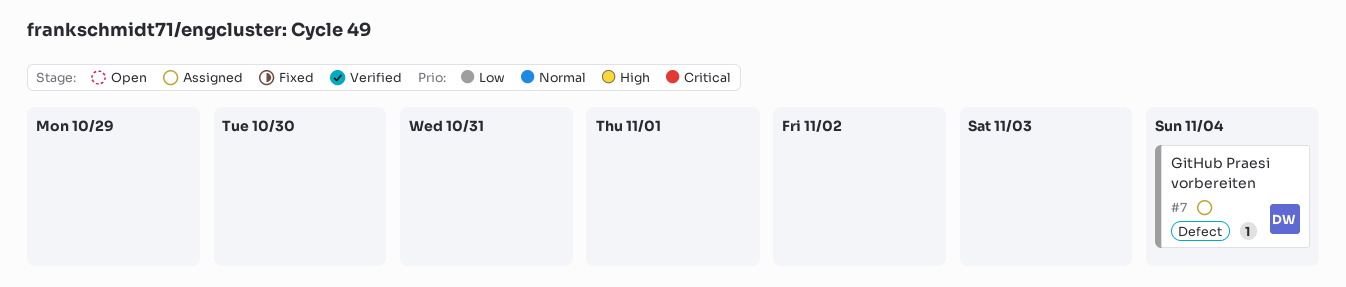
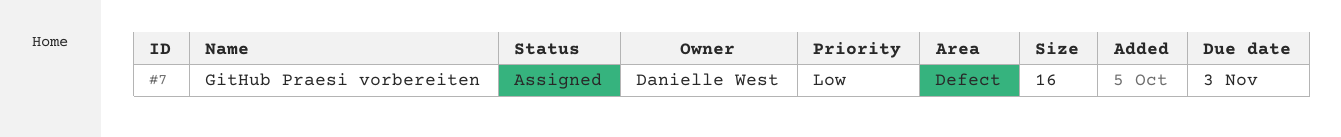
#7, estimate: 1 -> 16
#7, due: Nov 4 -> Nov 3

